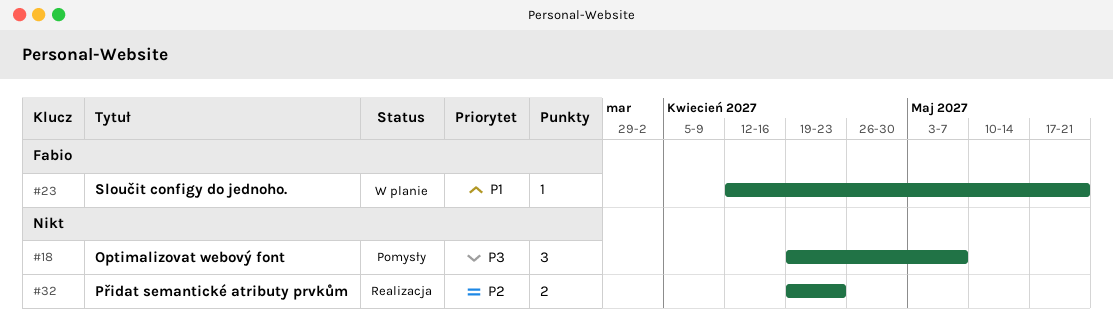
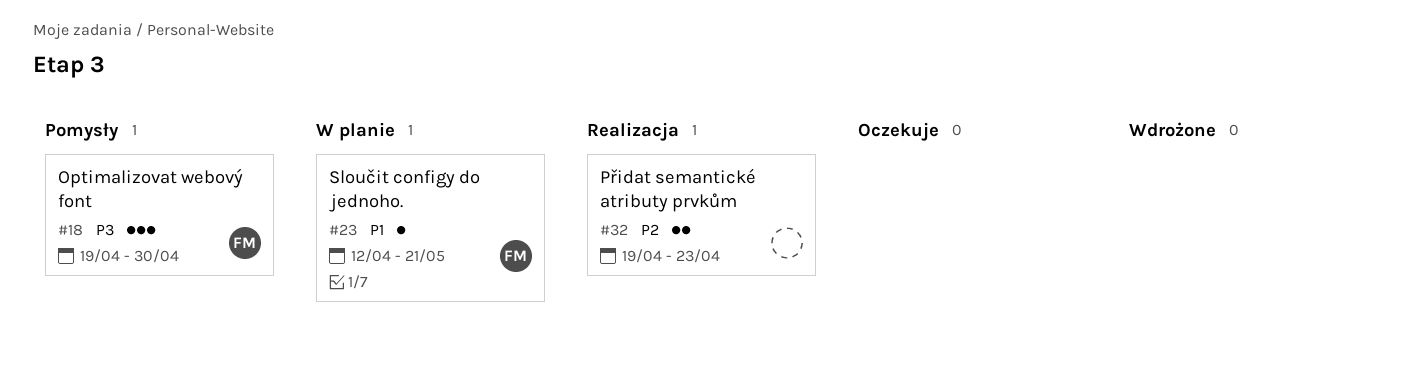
#18, owner: none -> Fabio
#18, due: May 7 -> Apr 30

